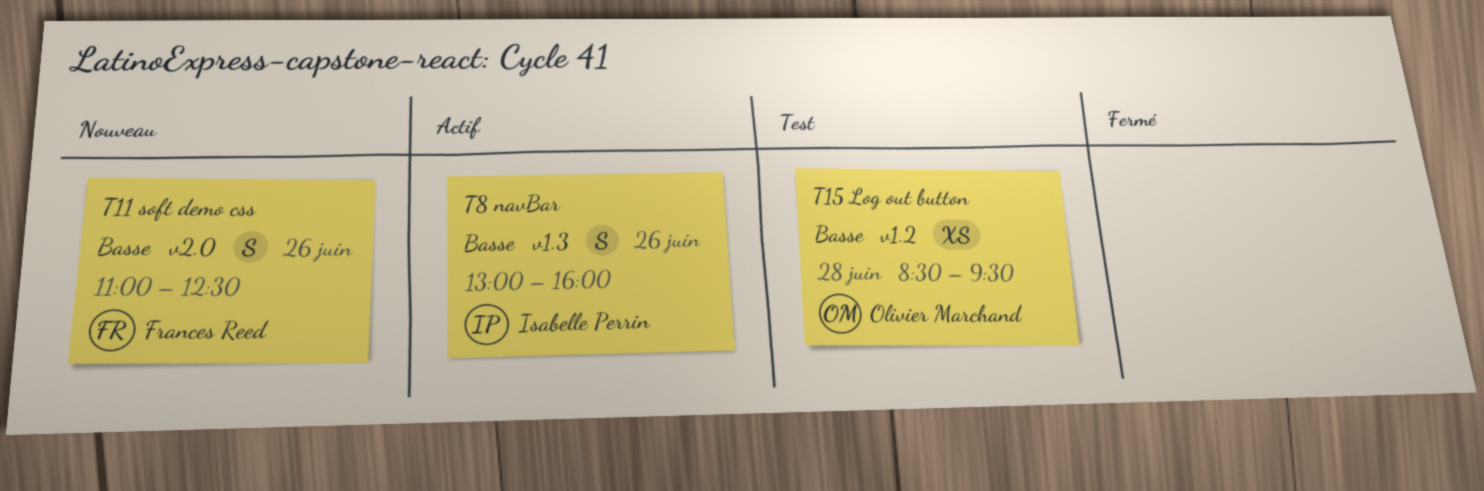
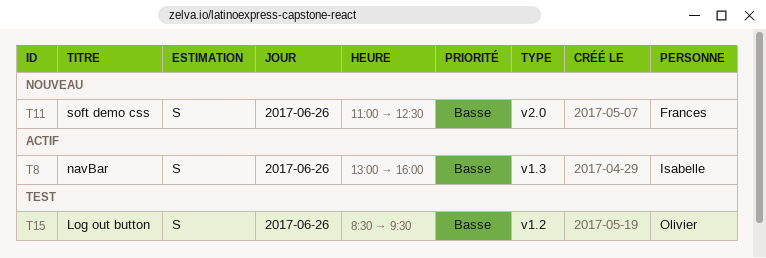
T15, estimate: XS -> S
T15, day: Jun 28 -> Jun 26

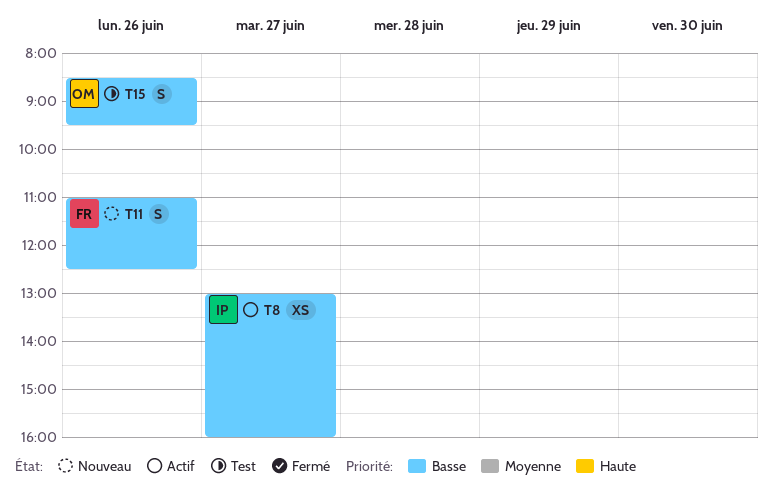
T8, estimate: S -> XS
T8, day: Jun 26 -> Jun 27

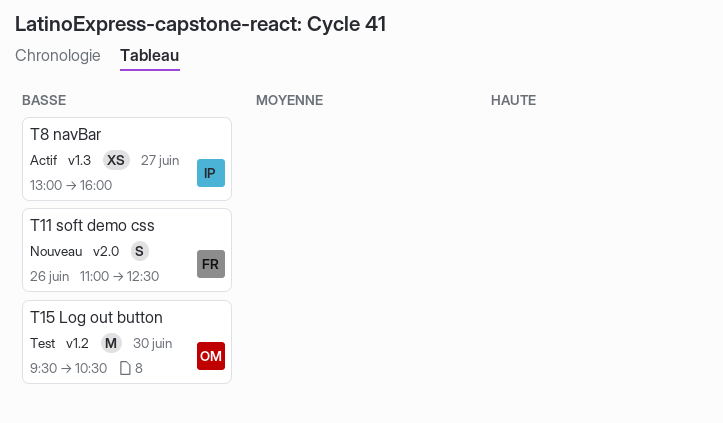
T15, estimate: S -> M
T15, day: Jun 26 -> Jun 30
T15, begins: 08:30 -> 09:30
T15, ends: 09:30 -> 10:30

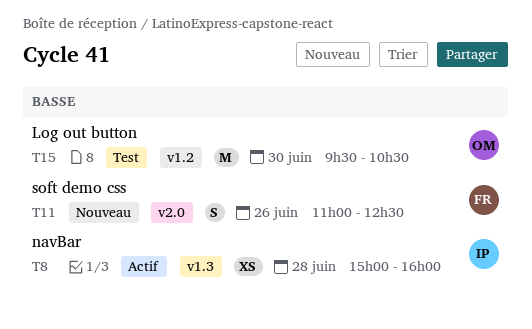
T8, day: Jun 27 -> Jun 28
T8, begins: 13:00 -> 15:00

